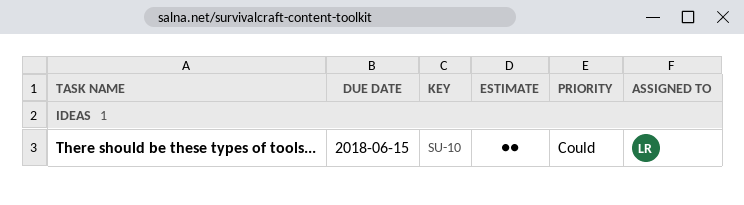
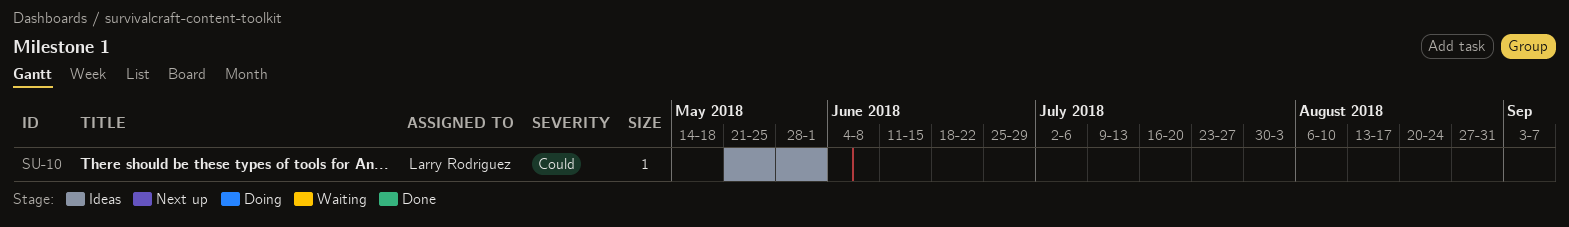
SU-10, estimate: 2 -> 1
SU-10, due: Jun 15 -> Jun 1

